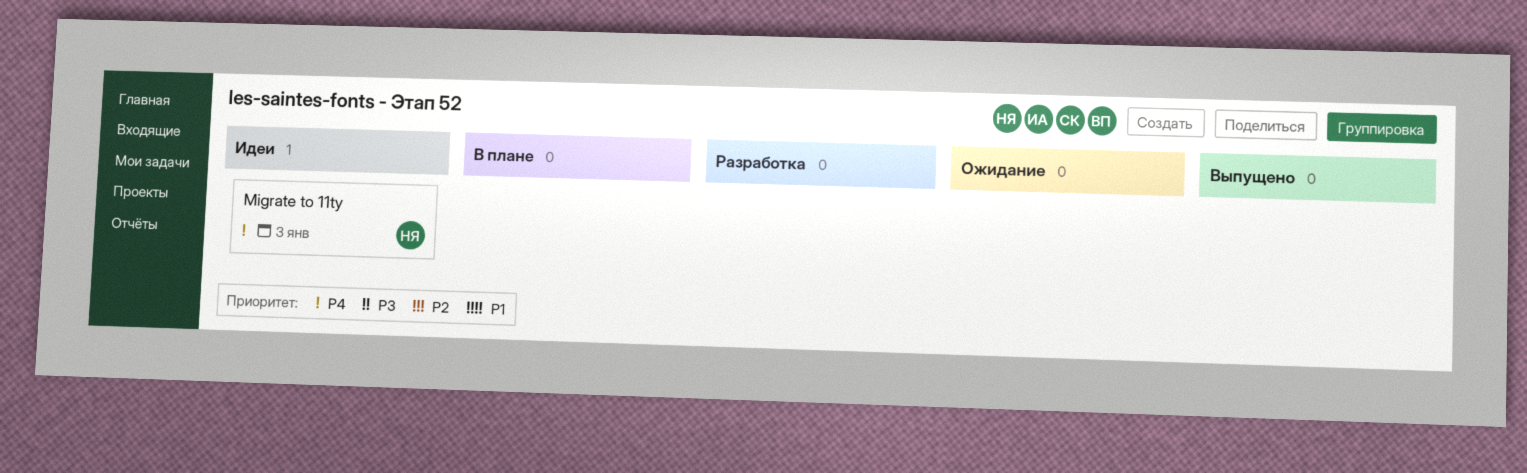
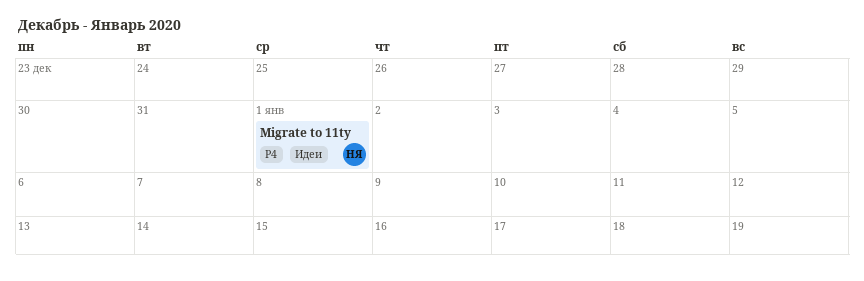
Migrate to 11ty, due: Jan 3 -> Jan 1

